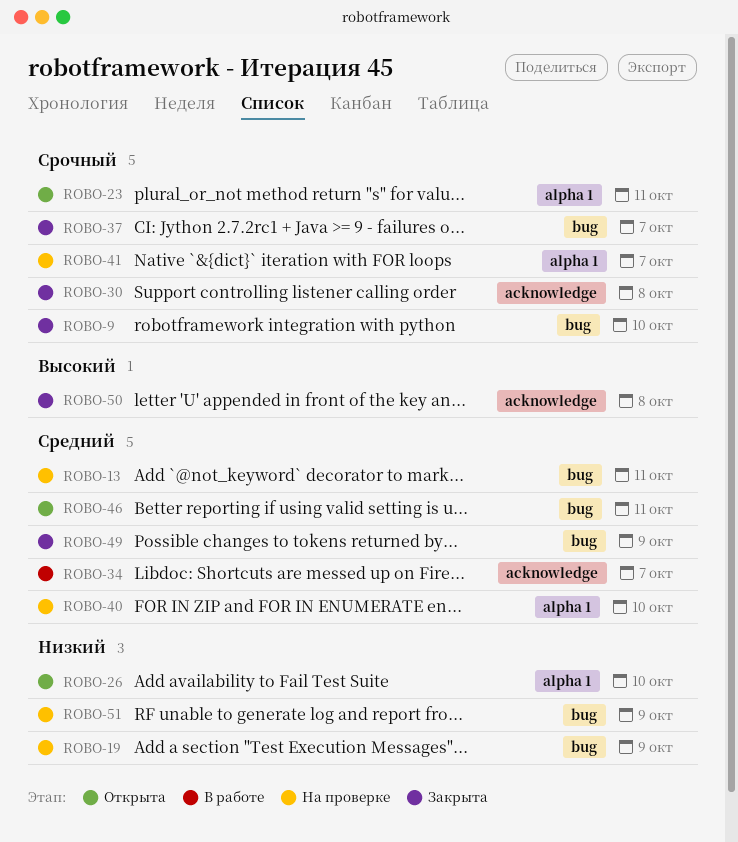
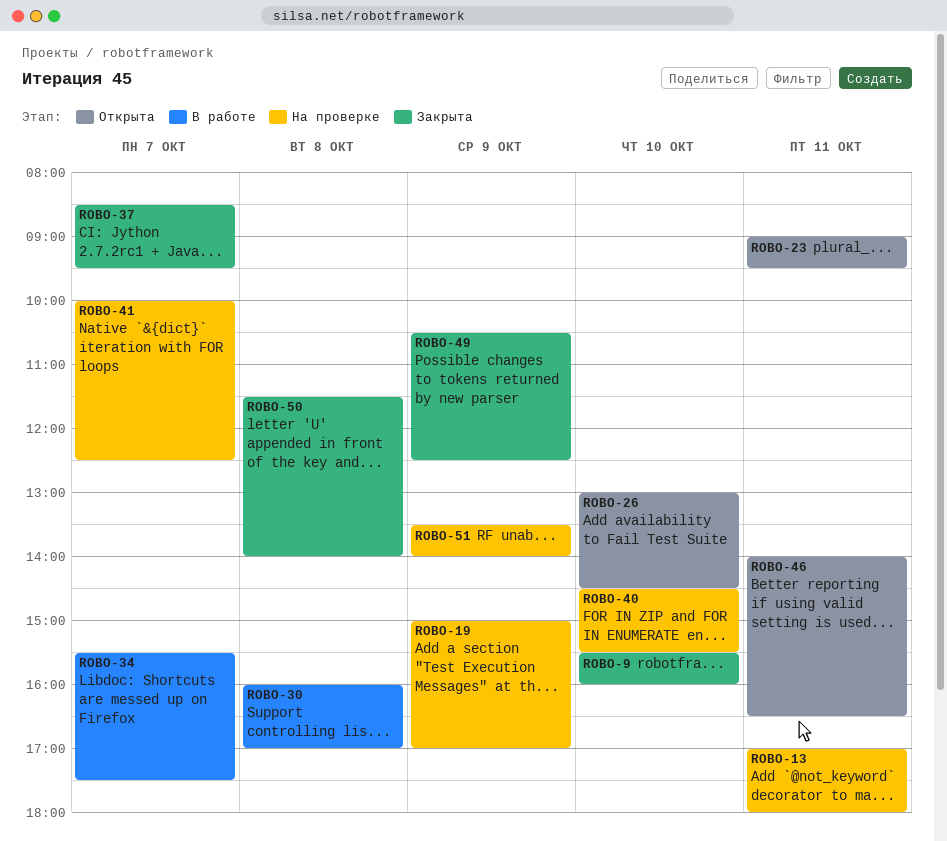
ROBO-30, status: Закрыта -> В работе

